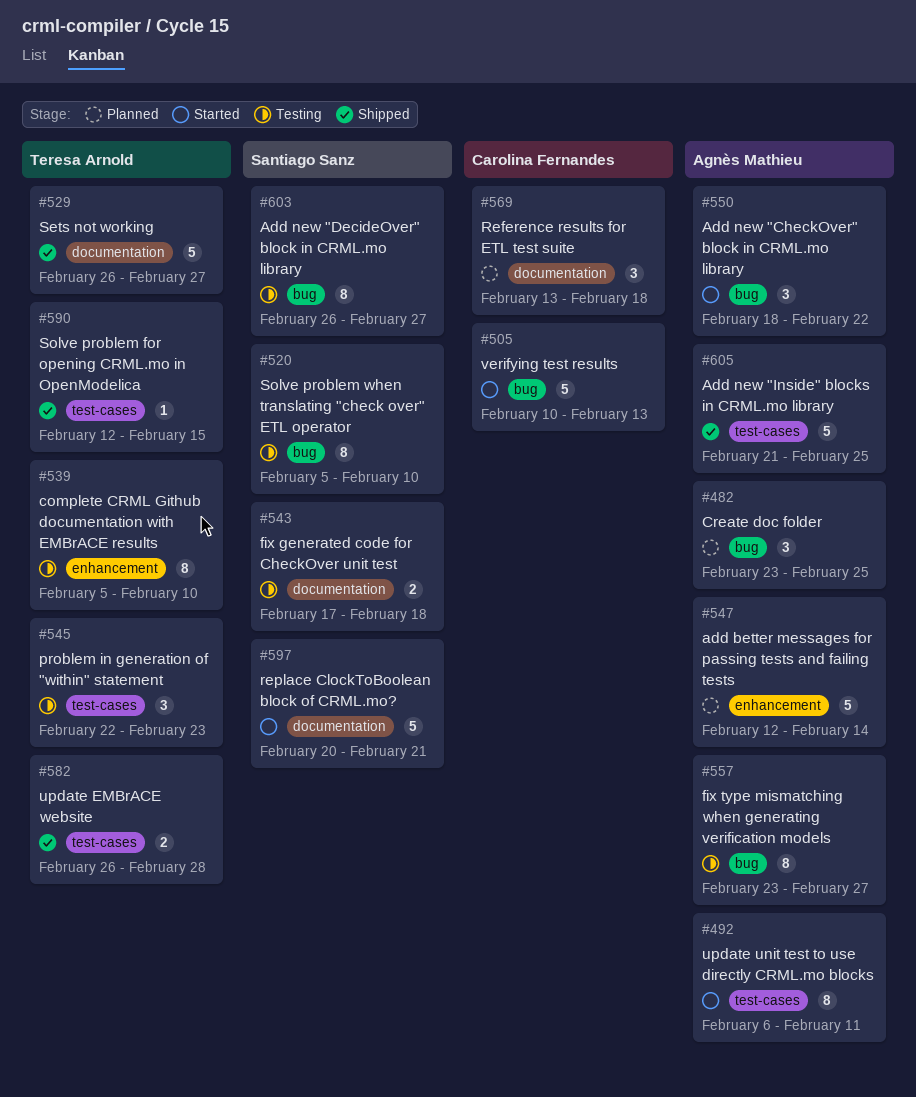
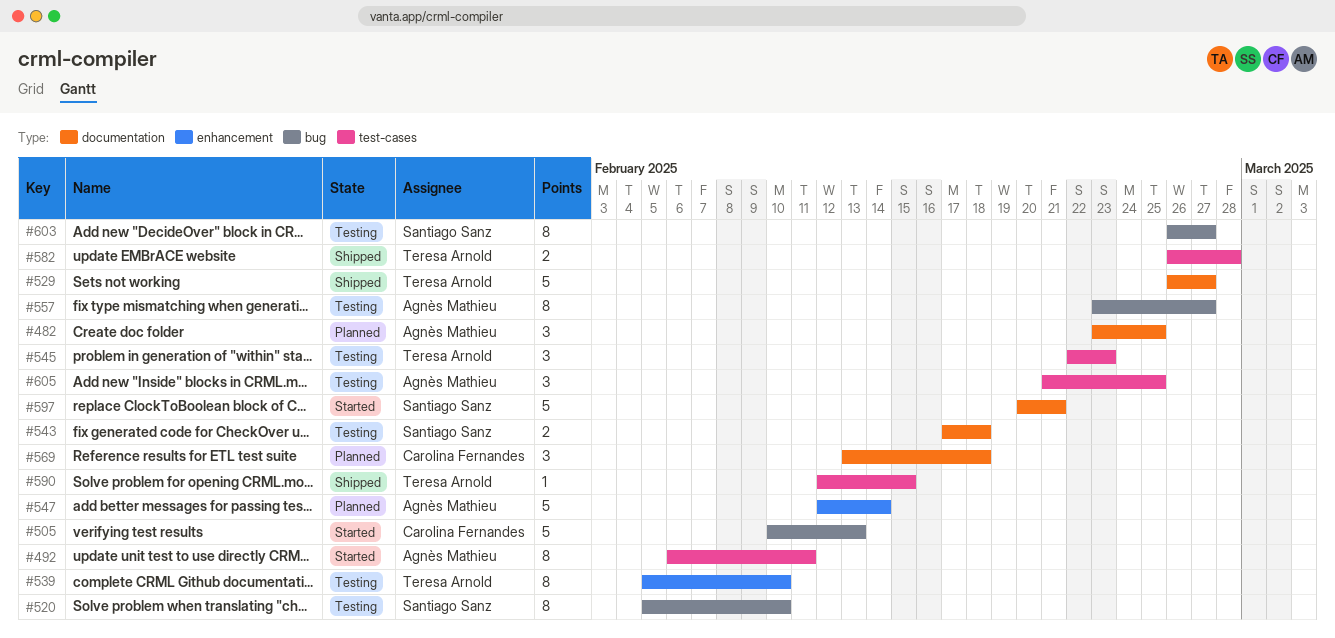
#482, label: bug -> documentation
#550: present -> none
#605, status: Shipped -> Testing
#605, estimate: 5 -> 3

